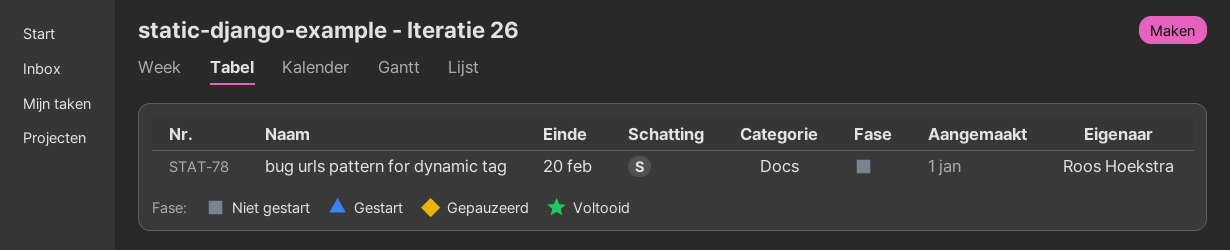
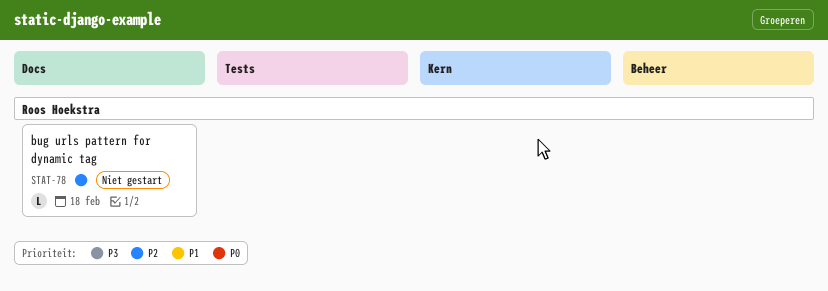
STAT-78, estimate: S -> L
STAT-78, due: Feb 20 -> Feb 18

